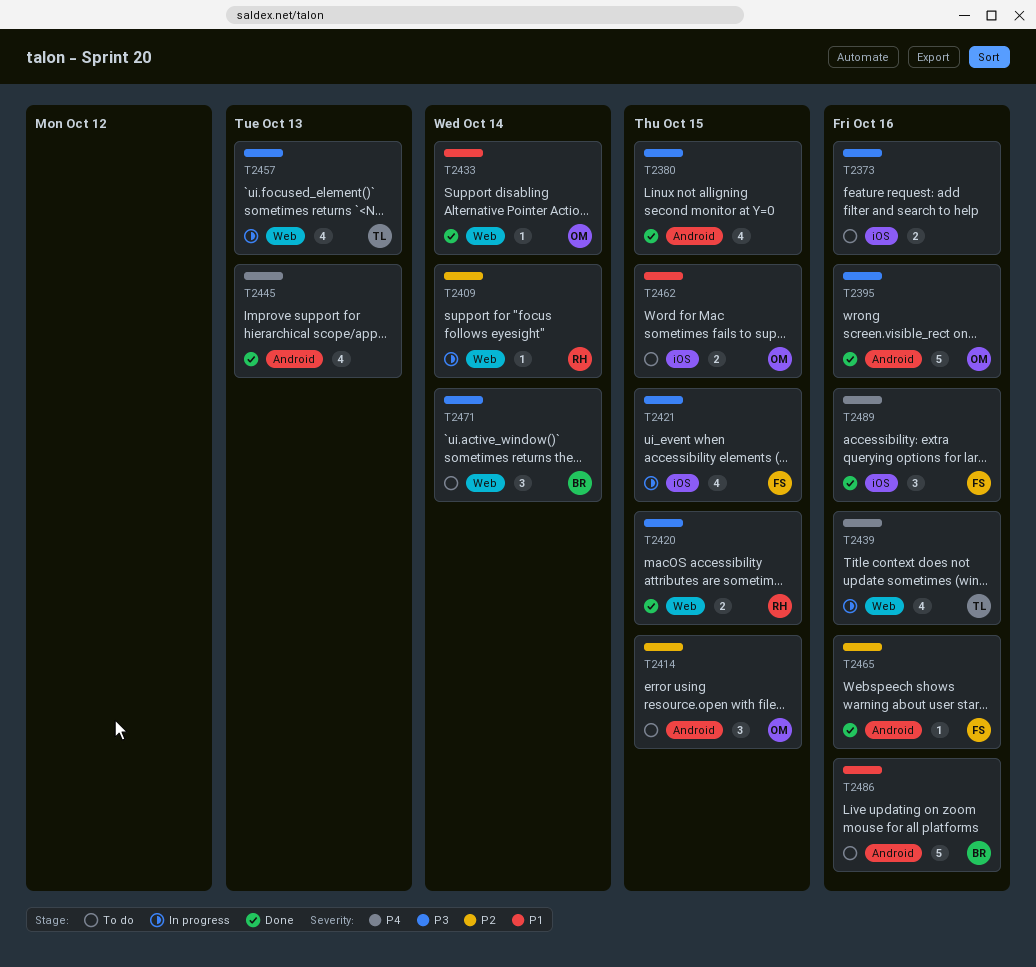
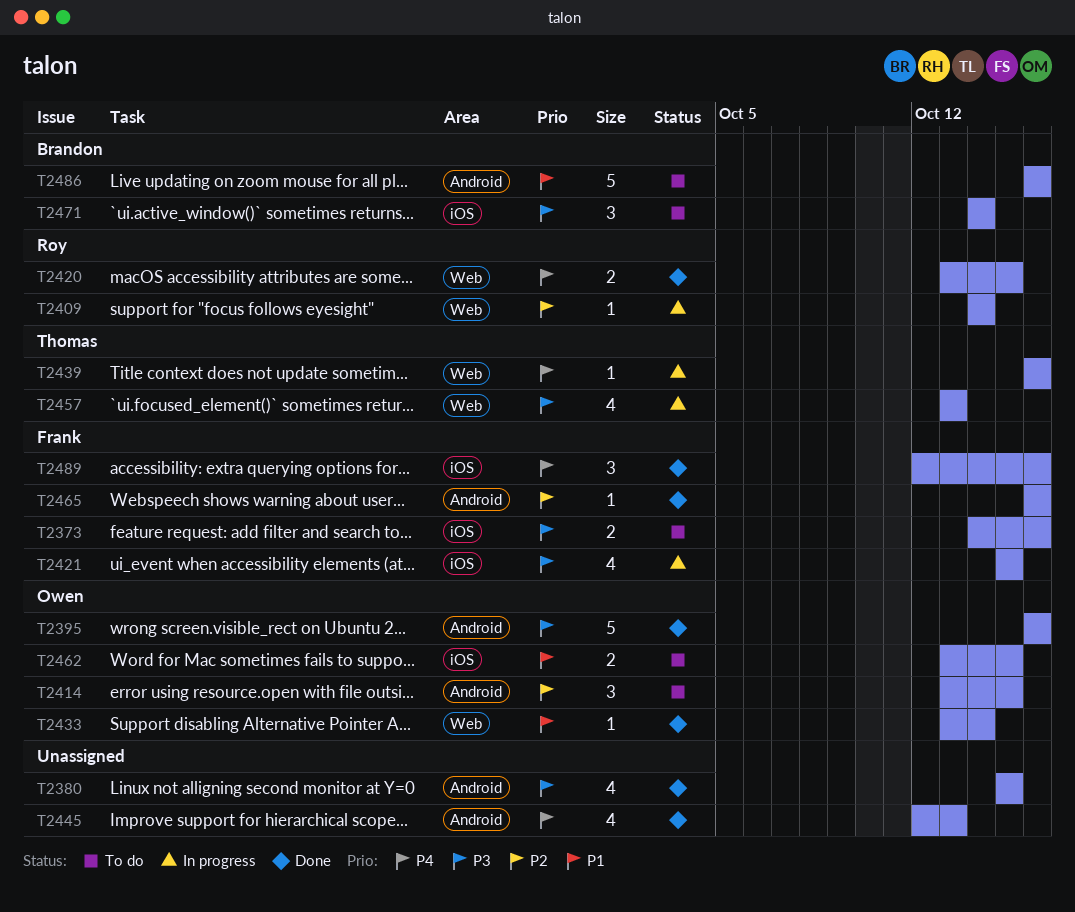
T2373, owner: none -> Frank
T2420, priority: P3 -> P4
T2439, estimate: 4 -> 1
T2471, label: Web -> iOS

